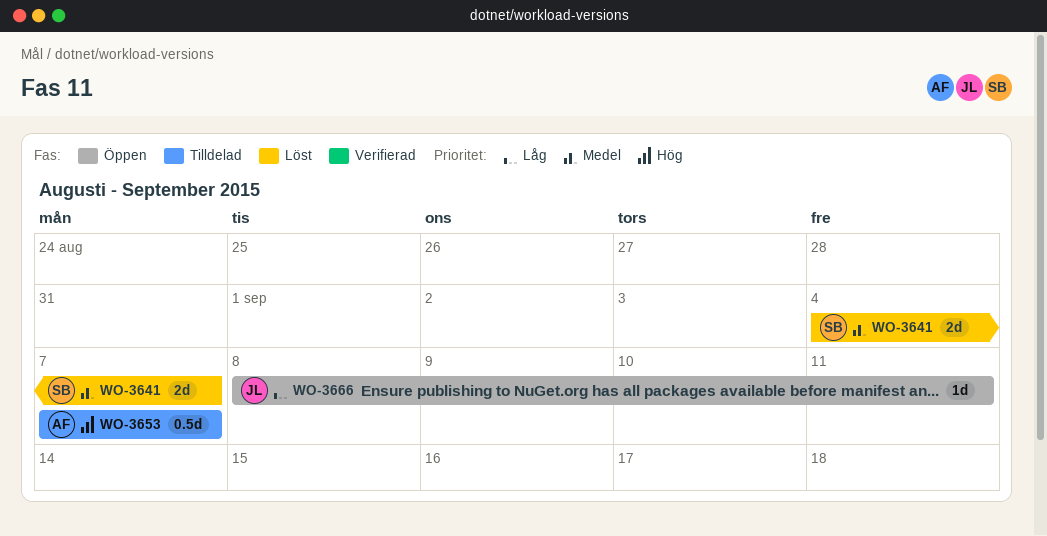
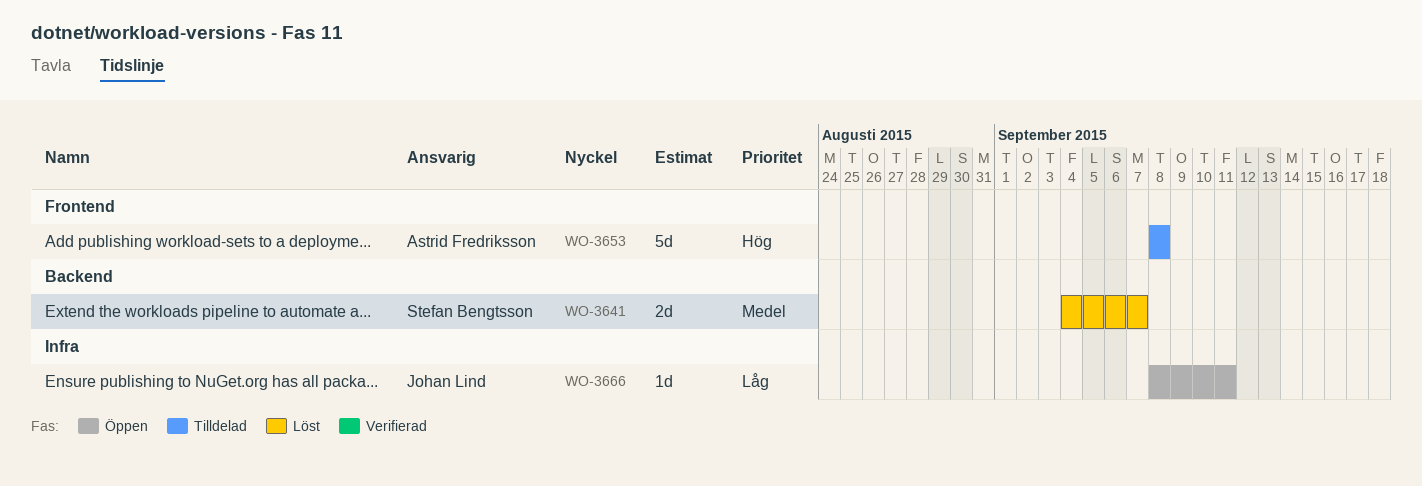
WO-3653, estimate: 0.5d -> 5d
WO-3653, start: Sep 7 -> Sep 8
WO-3653, due: Sep 7 -> Sep 8

